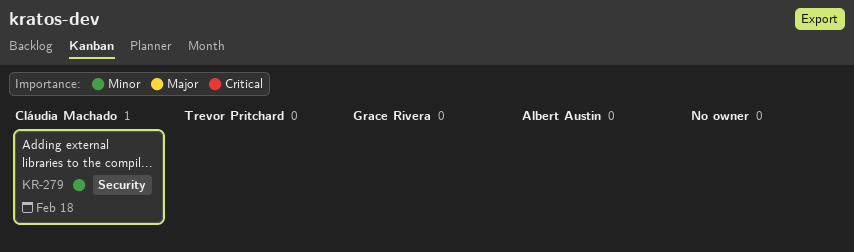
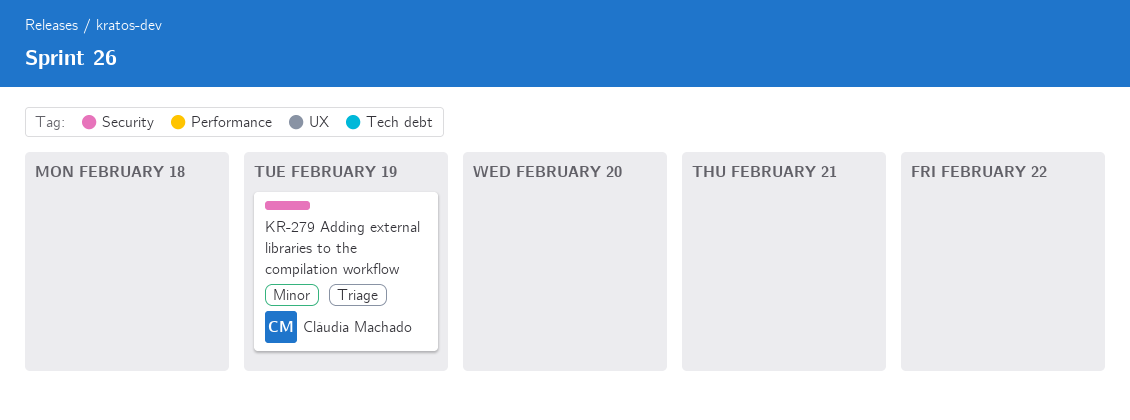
KR-279, due: Feb 18 -> Feb 19

